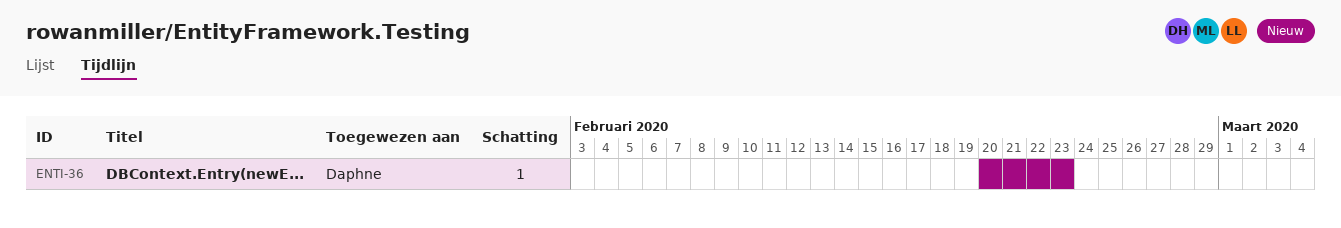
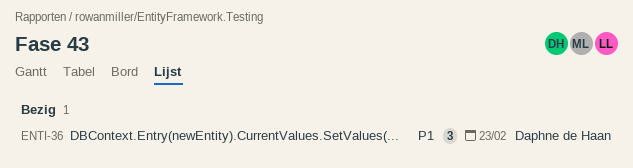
ENTI-36, estimate: 1 -> 3

